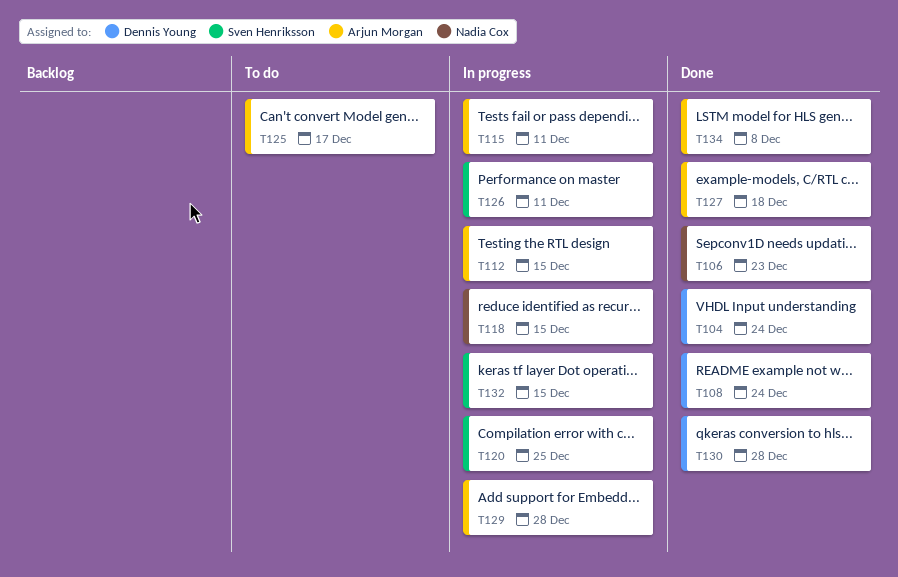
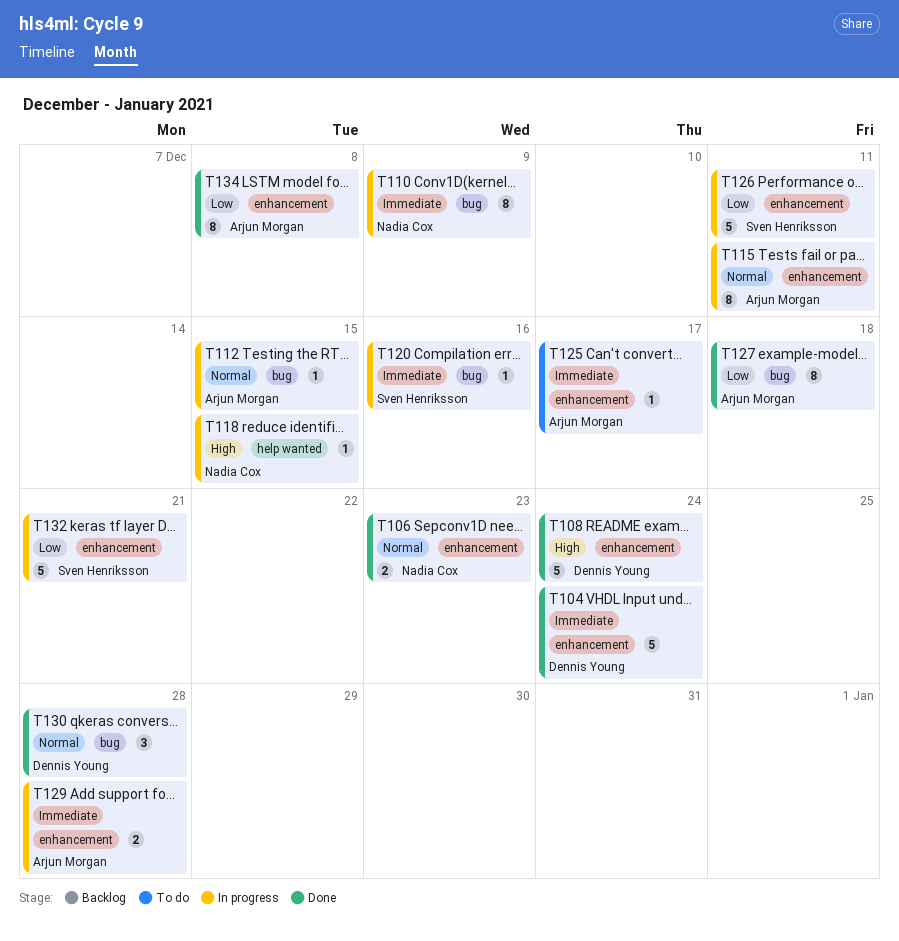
T110: none -> present
T120, due: Dec 25 -> Dec 16
T132, due: Dec 15 -> Dec 21

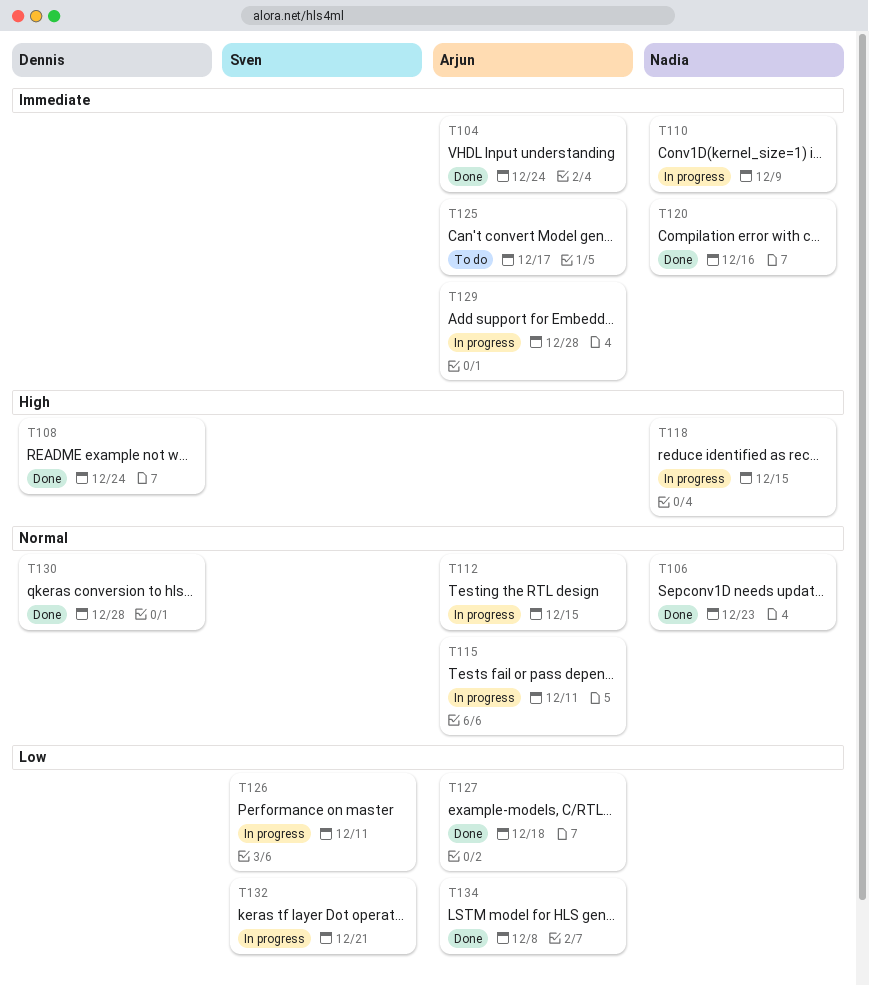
T104, owner: Dennis Young -> Arjun Morgan
T120, status: In progress -> Done
T120, owner: Sven Henriksson -> Nadia Cox

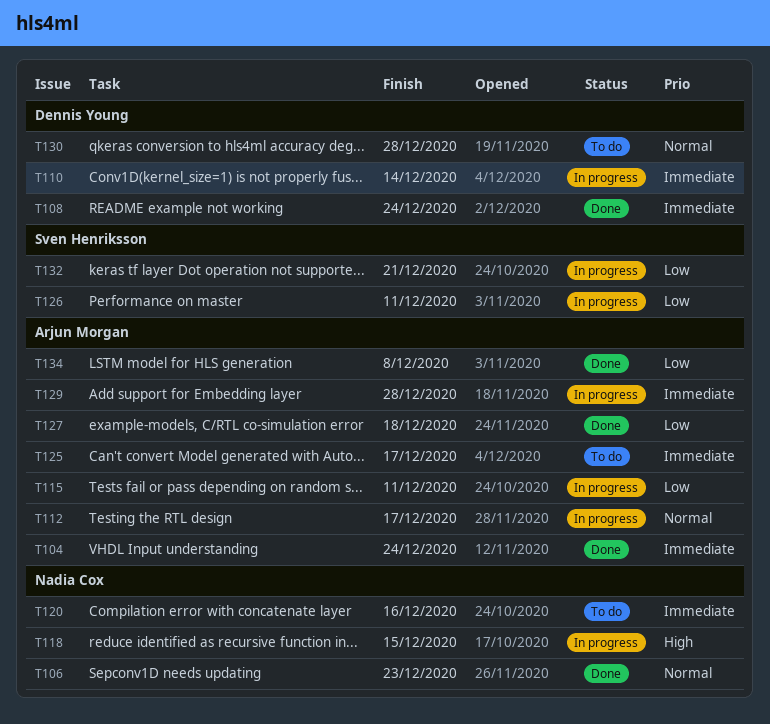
T108, priority: High -> Immediate
T110, owner: Nadia Cox -> Dennis Young
T110, due: Dec 9 -> Dec 14
T112, due: Dec 15 -> Dec 17
T115, priority: Normal -> Low
T120, status: Done -> To do
T130, status: Done -> To do

